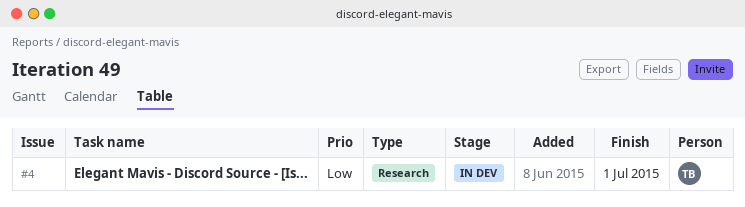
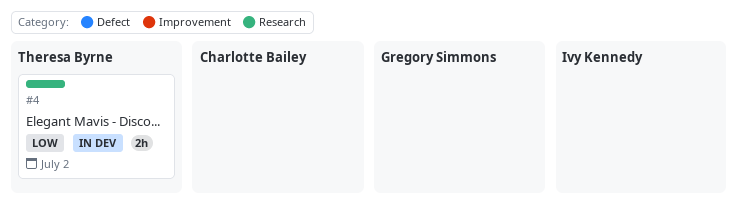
#4, due: Jul 1 -> Jul 2

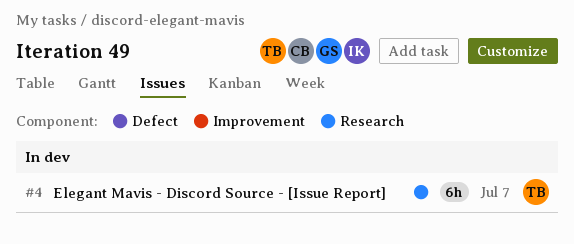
#4, estimate: 2h -> 6h
#4, due: Jul 2 -> Jul 7

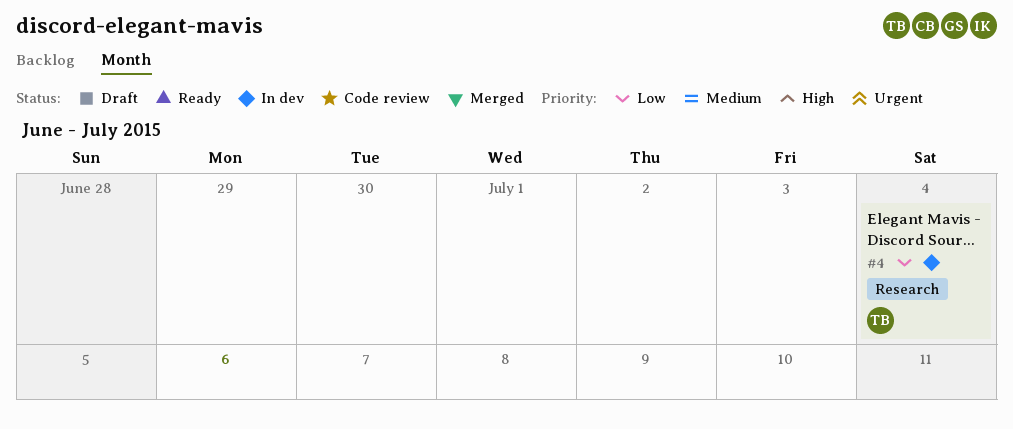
#4, due: Jul 7 -> Jul 4

